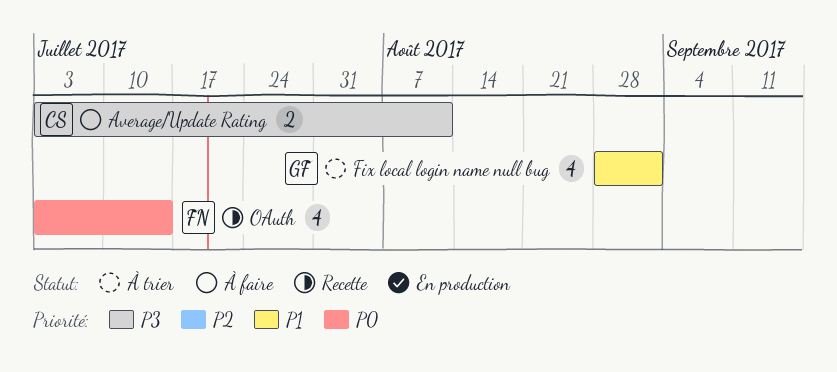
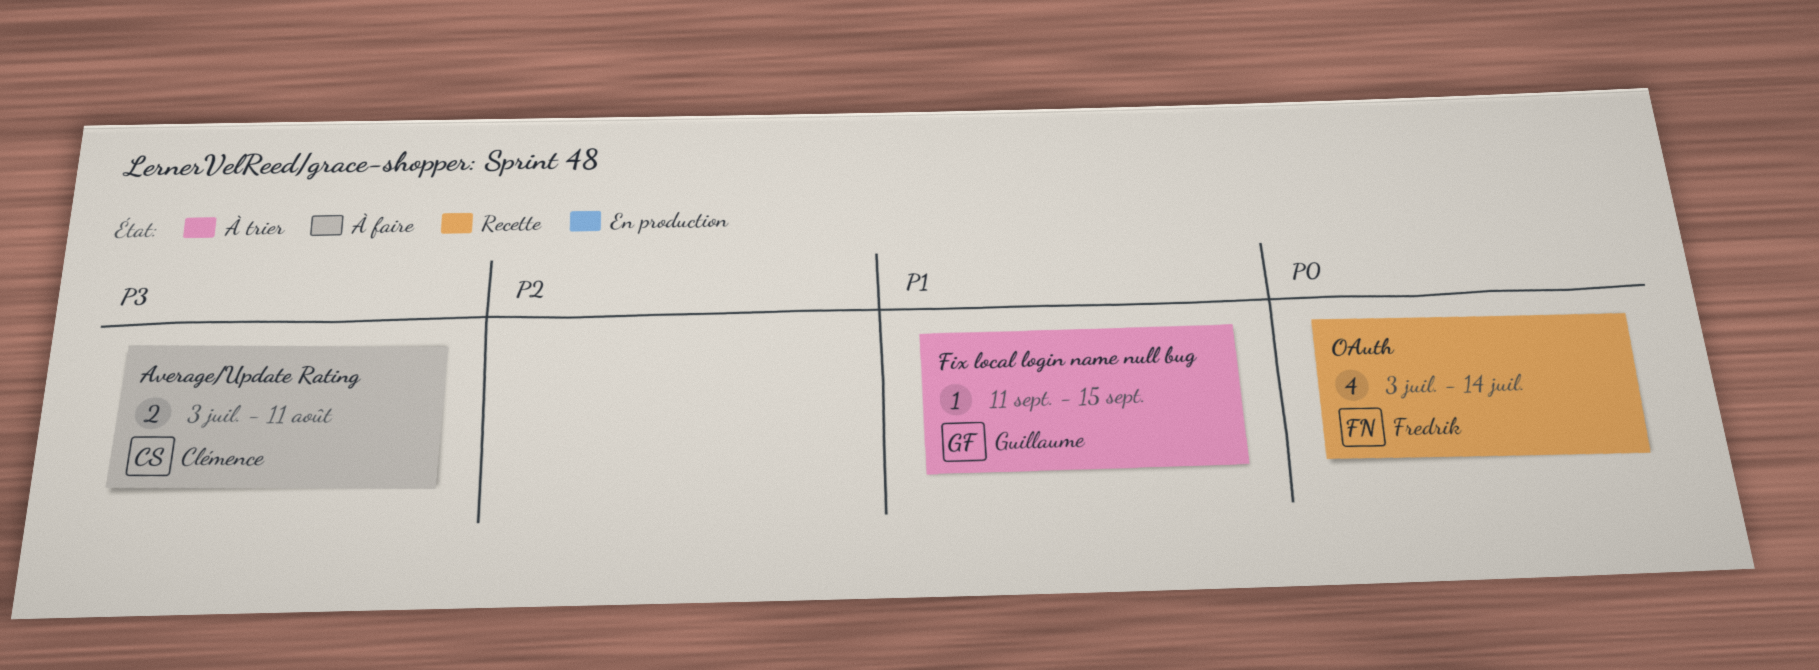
Fix local login name null bug, estimate: 4 -> 1
Fix local login name null bug, start: Aug 28 -> Sep 11
Fix local login name null bug, due: Sep 1 -> Sep 15

